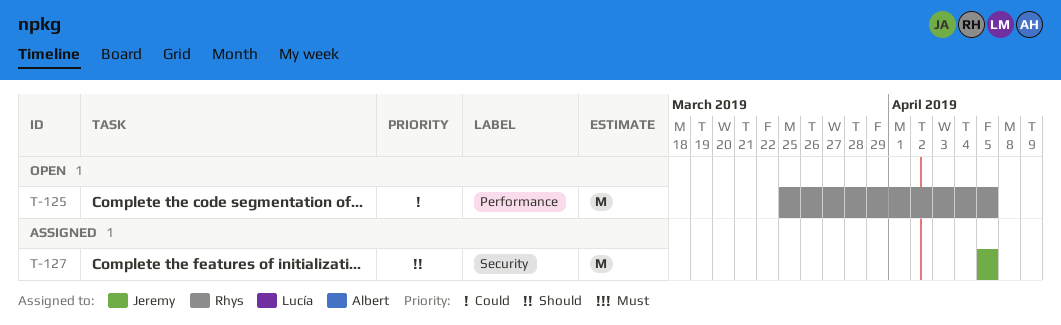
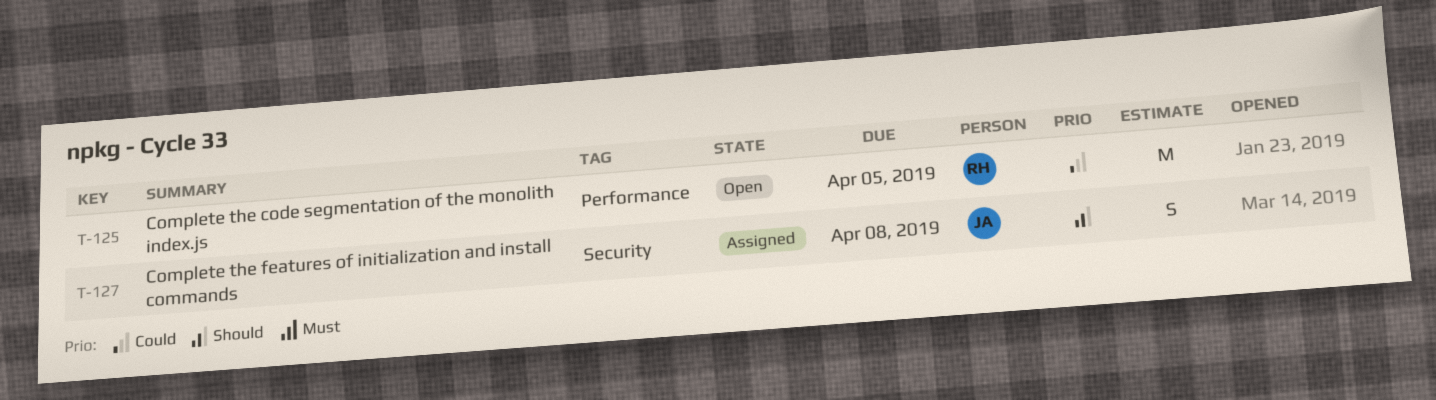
T-127, estimate: M -> S
T-127, due: Apr 5 -> Apr 8

